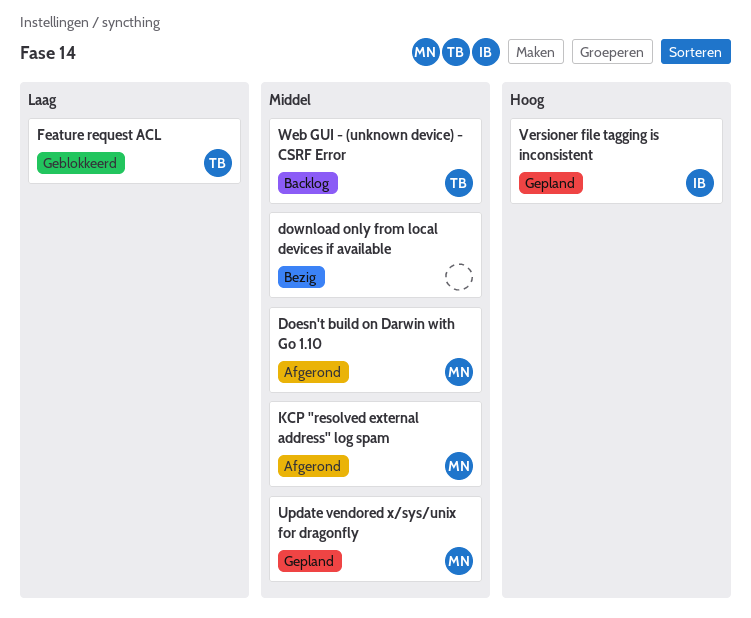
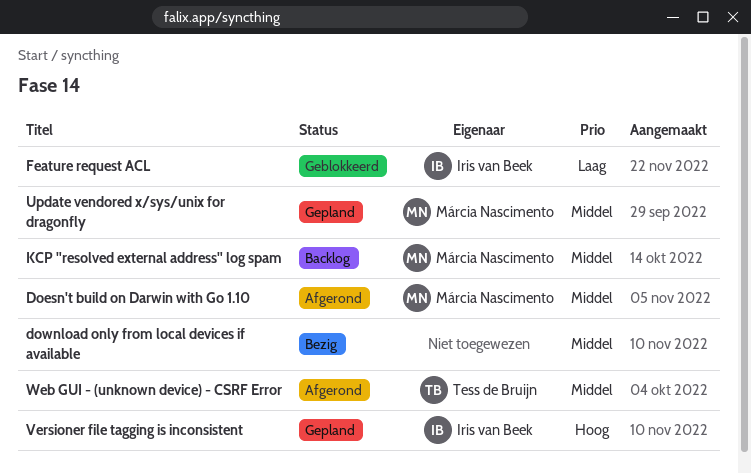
Feature request ACL, owner: Tess de Bruijn -> Iris van Beek
KCP "resolved external address" log spam, status: Afgerond -> Backlog
Web GUI - (unknown device) - CSRF Error, status: Backlog -> Afgerond

